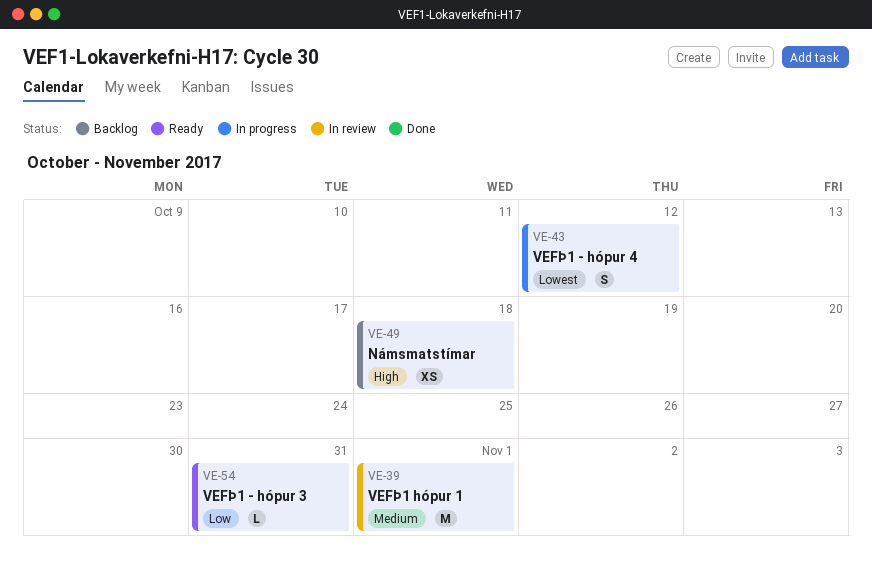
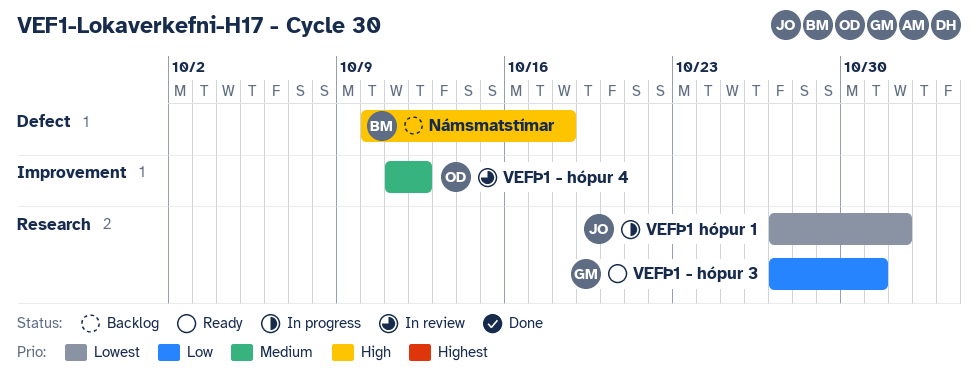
VEFÞ1 - hópur 4, status: In progress -> In review
VEFÞ1 - hópur 4, priority: Lowest -> Medium
VEFÞ1 hópur 1, status: In review -> In progress
VEFÞ1 hópur 1, priority: Medium -> Lowest

